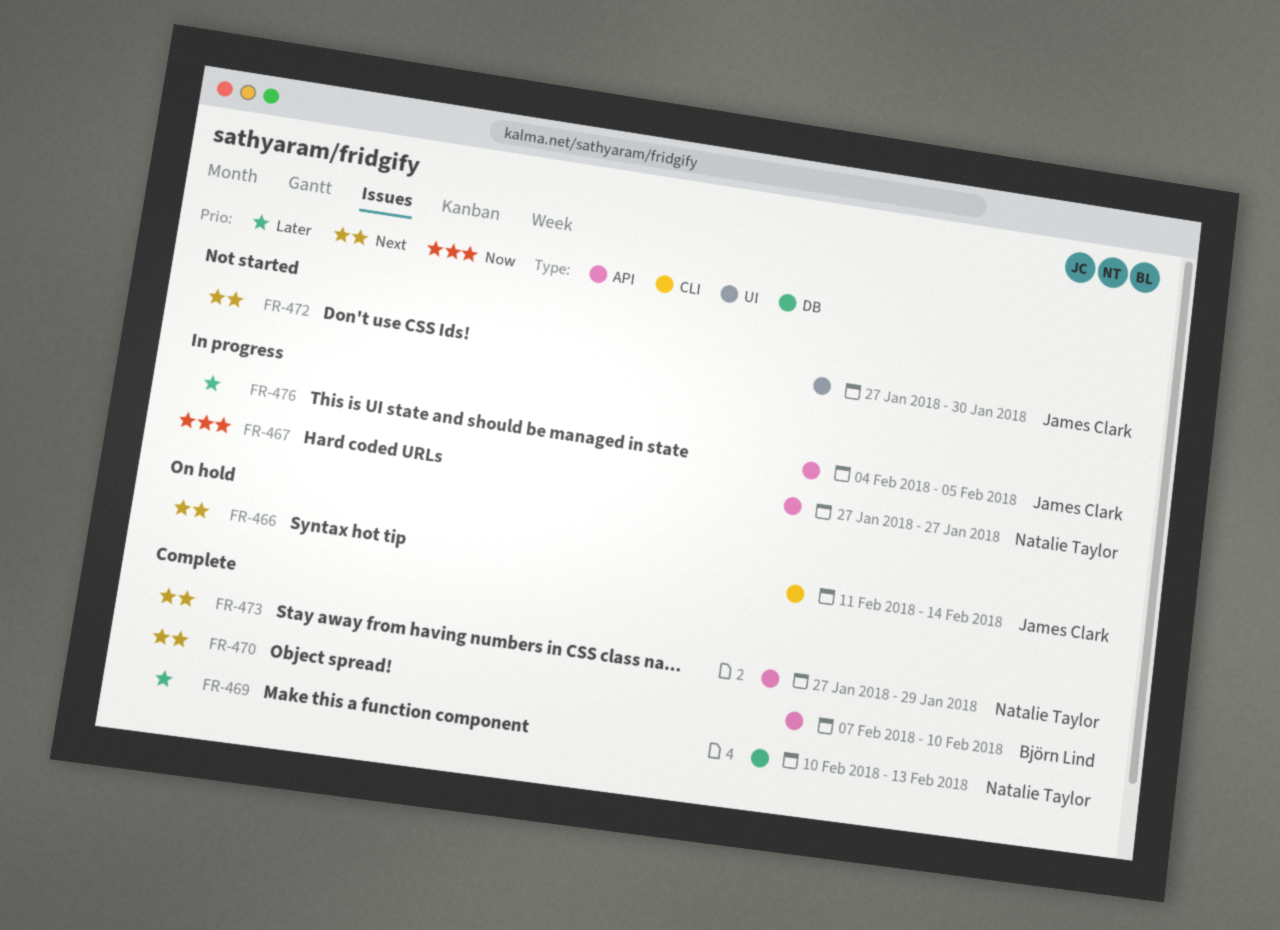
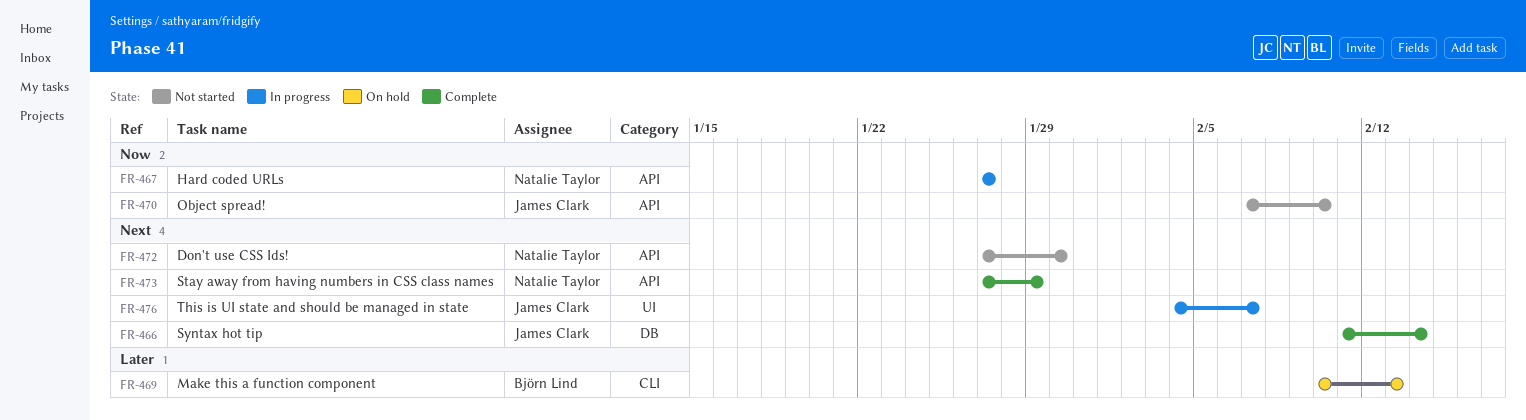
FR-466, status: On hold -> Complete
FR-466, label: CLI -> DB
FR-469, status: Complete -> On hold
FR-469, owner: Natalie Taylor -> Björn Lind
FR-469, label: DB -> CLI
FR-470, status: Complete -> Not started
FR-470, owner: Björn Lind -> James Clark
FR-470, priority: Next -> Now
FR-472, owner: James Clark -> Natalie Taylor
FR-472, label: UI -> API
FR-476, priority: Later -> Next
FR-476, label: API -> UI
FR-476, due: Feb 5 -> Feb 7

